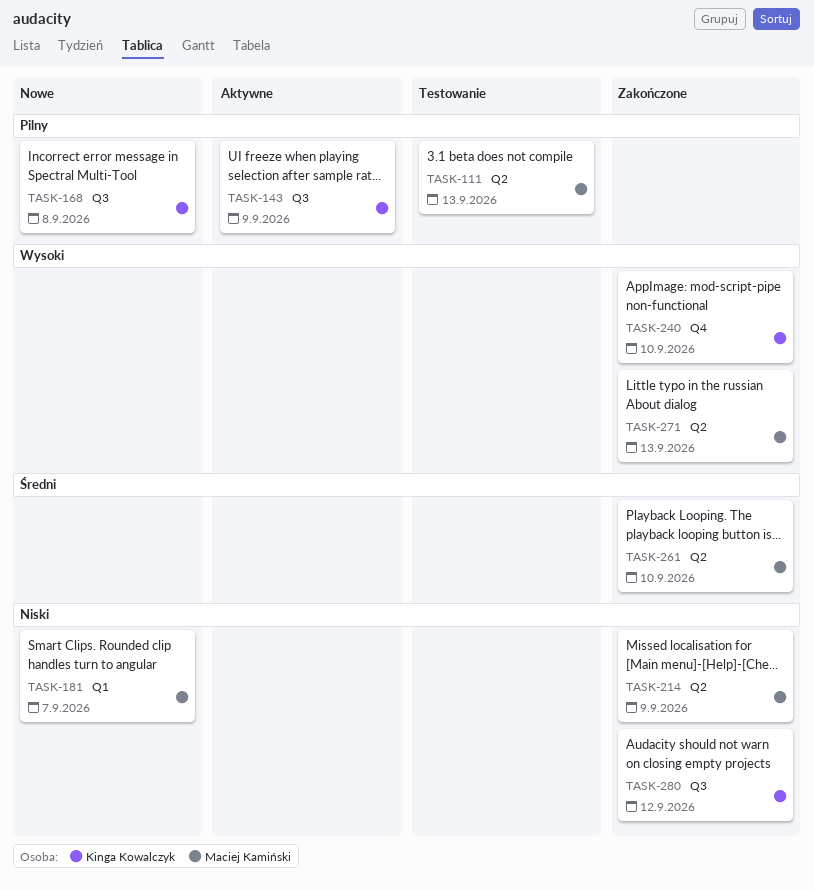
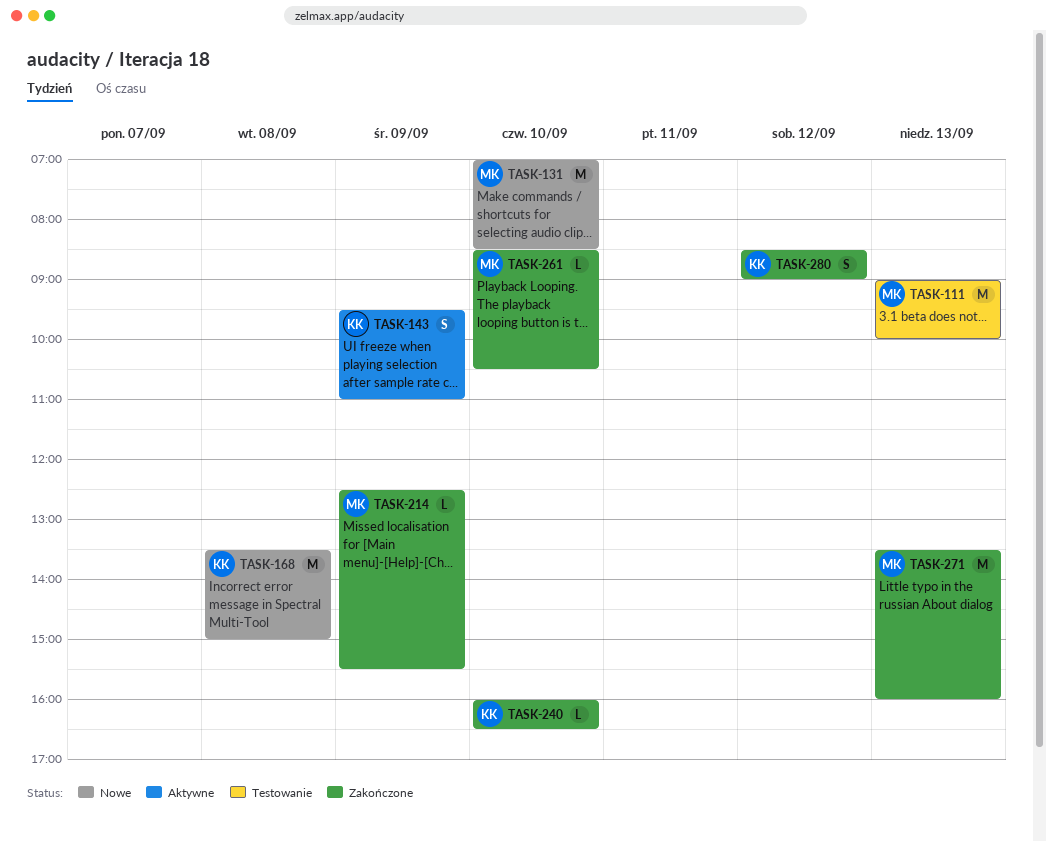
TASK-131: none -> present
TASK-181: present -> none

